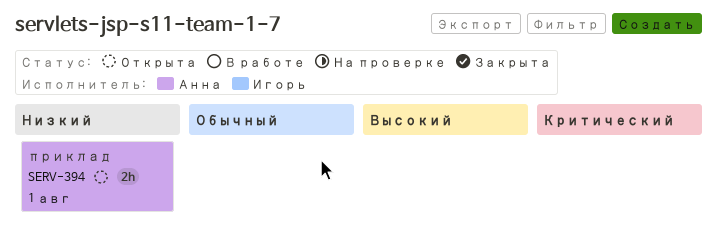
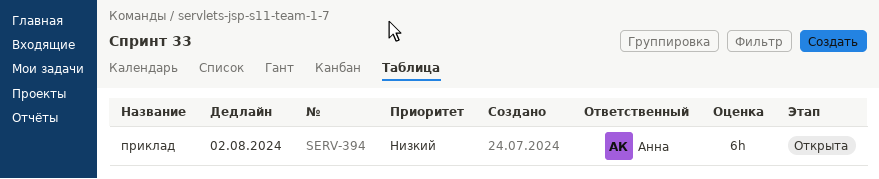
SERV-394, estimate: 2h -> 6h
SERV-394, due: Aug 1 -> Aug 2

